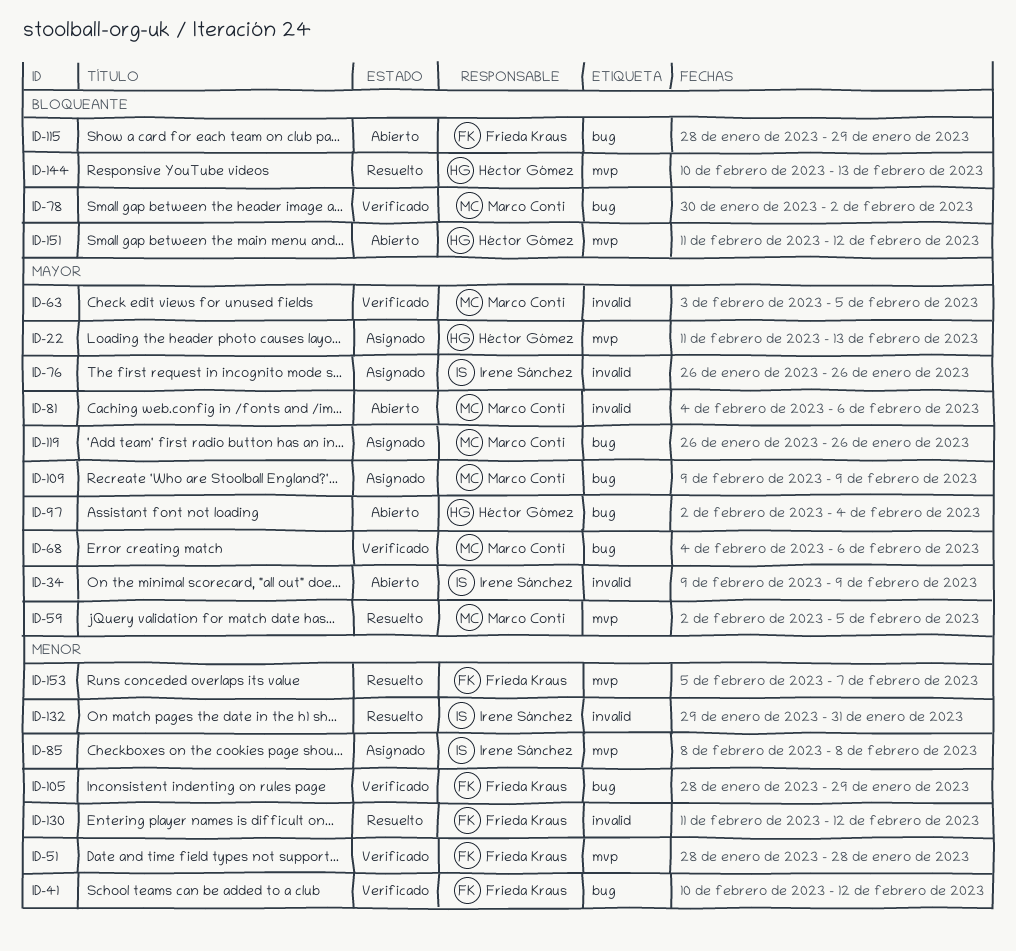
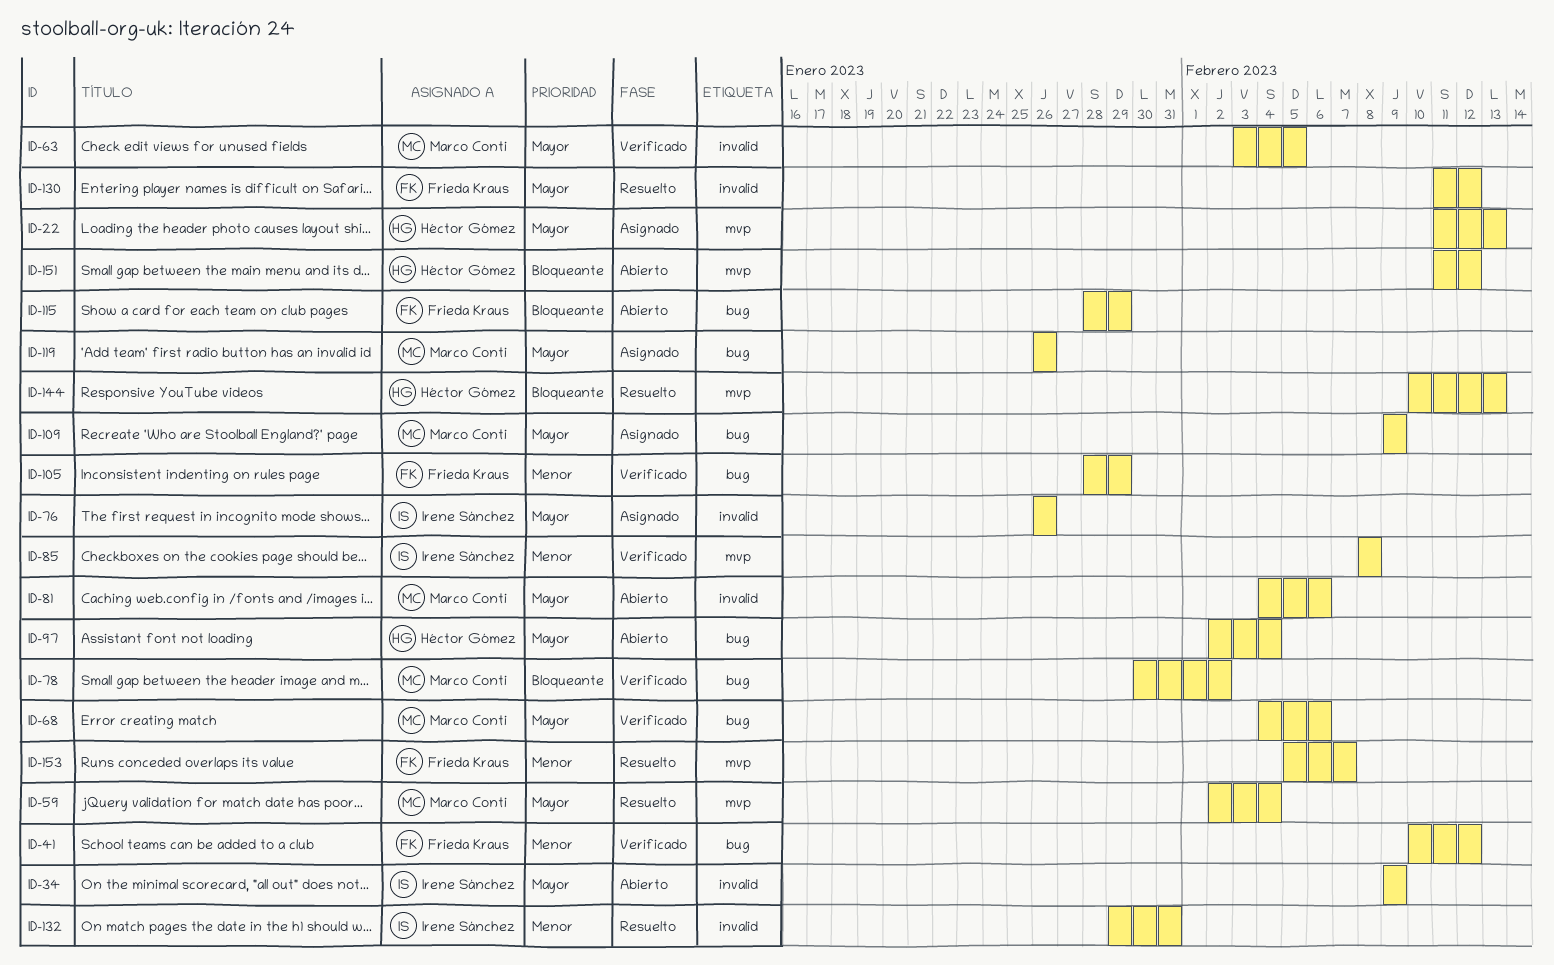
ID-51: present -> none
ID-59, due: Feb 5 -> Feb 4
ID-85, status: Asignado -> Verificado
ID-130, priority: Menor -> Mayor

